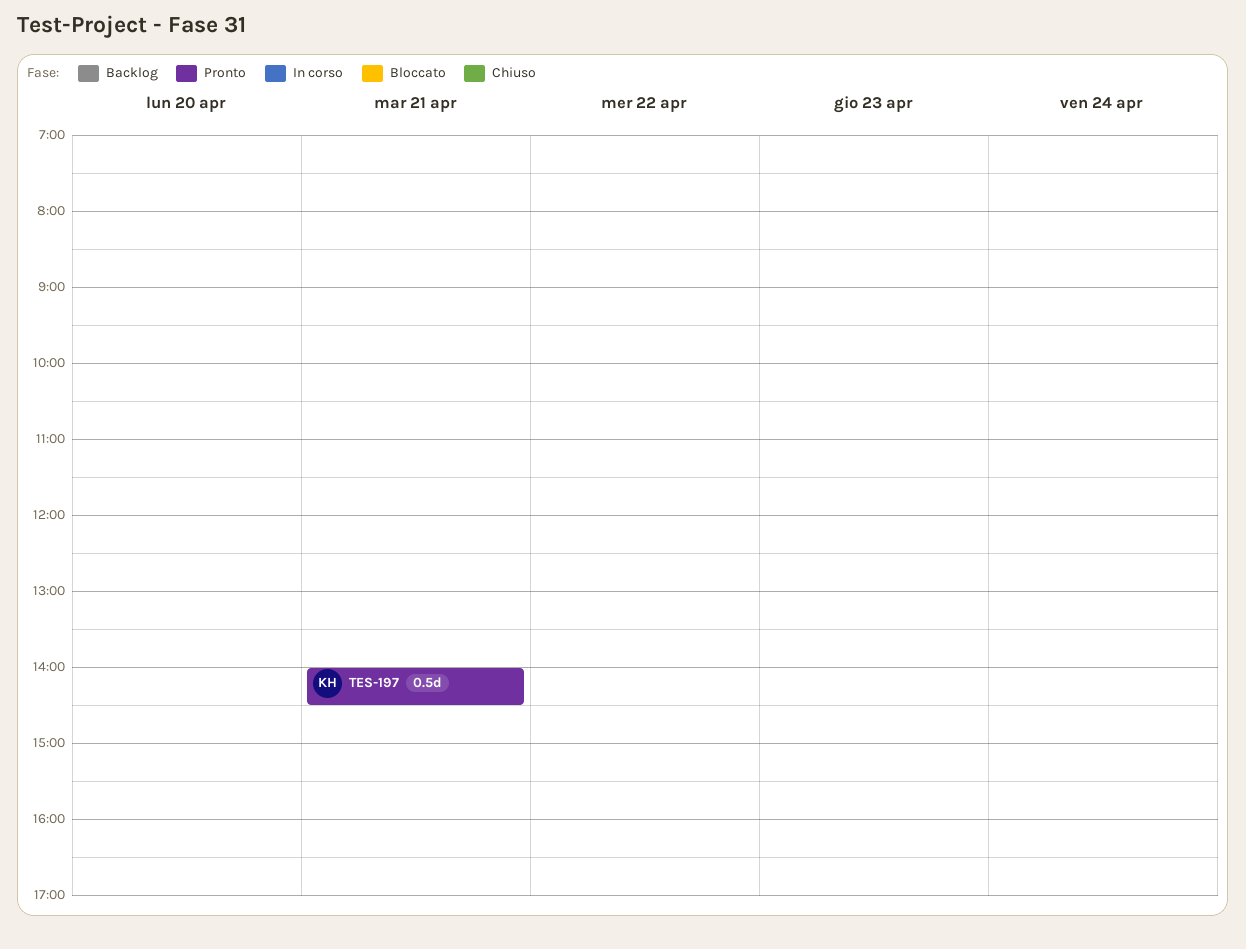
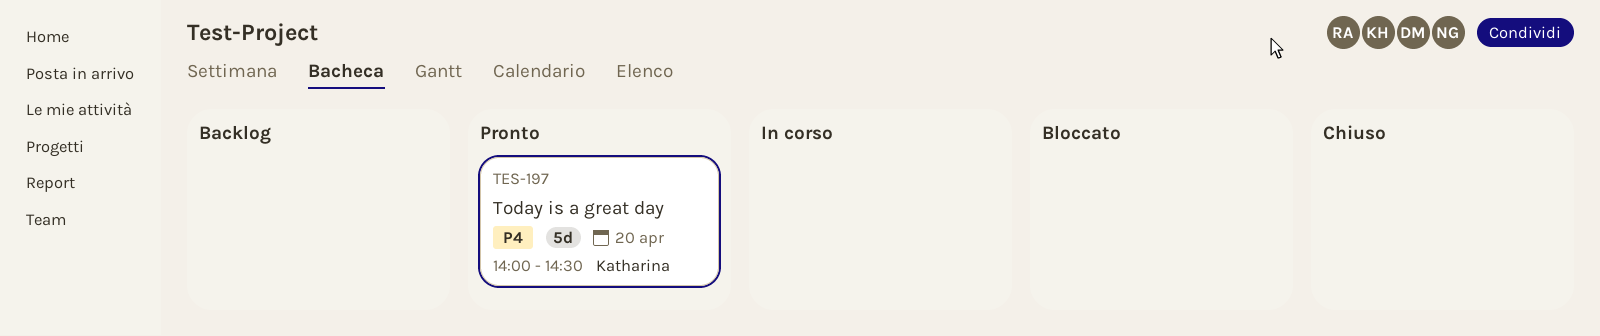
TES-197, estimate: 0.5d -> 5d
TES-197, day: Apr 21 -> Apr 20

